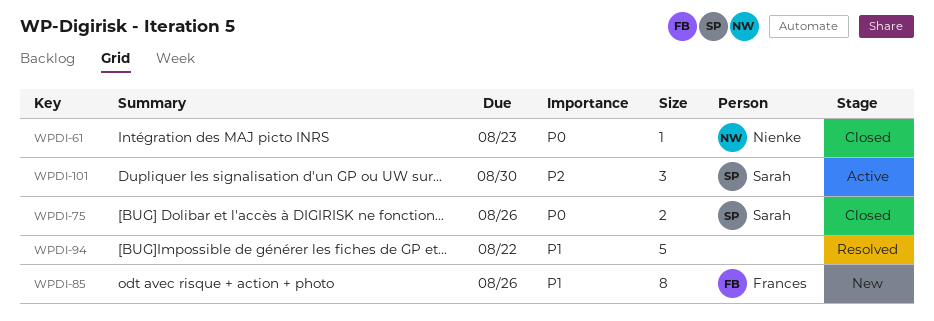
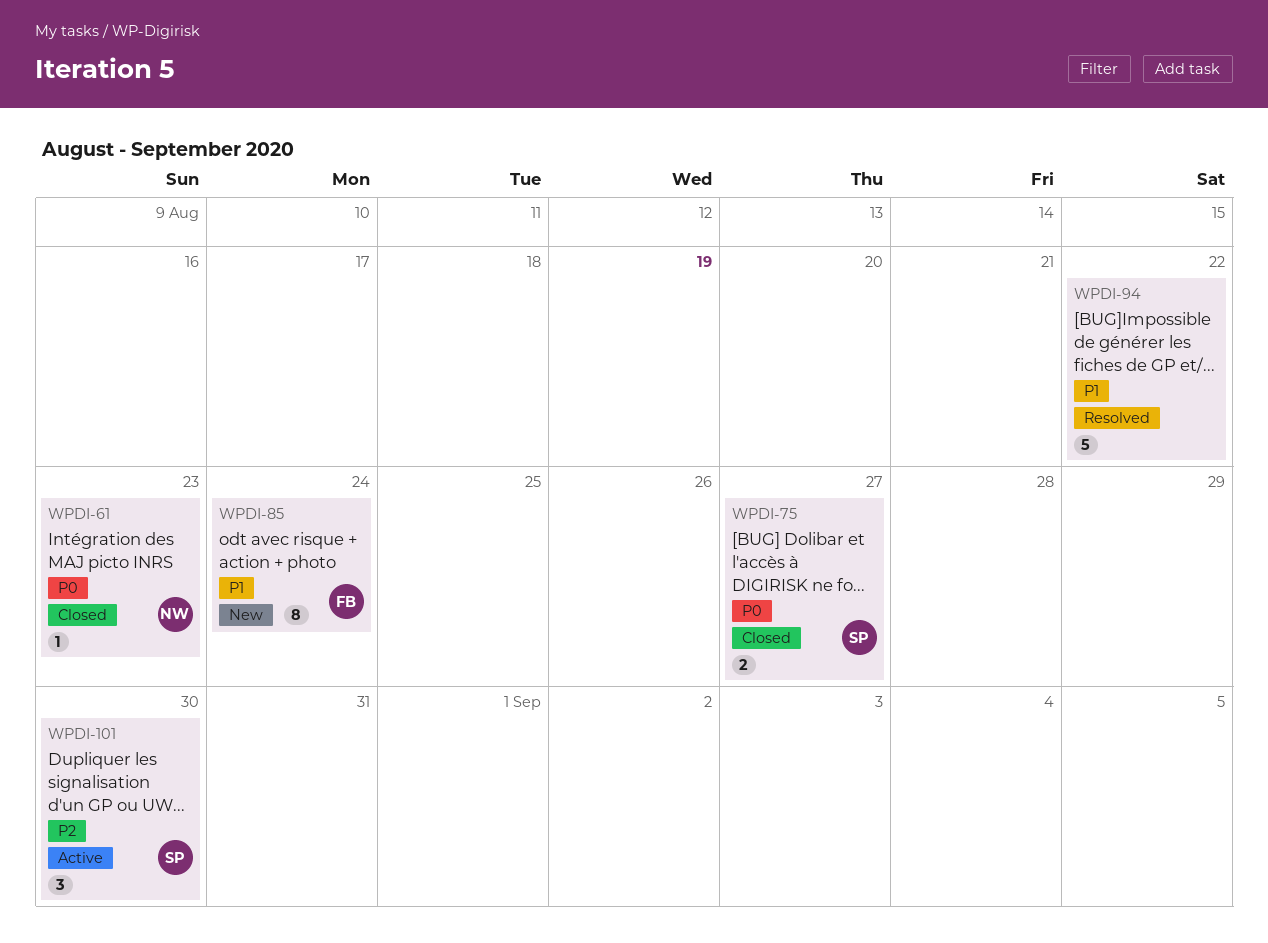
WPDI-75, due: Aug 26 -> Aug 27
WPDI-85, due: Aug 26 -> Aug 24

